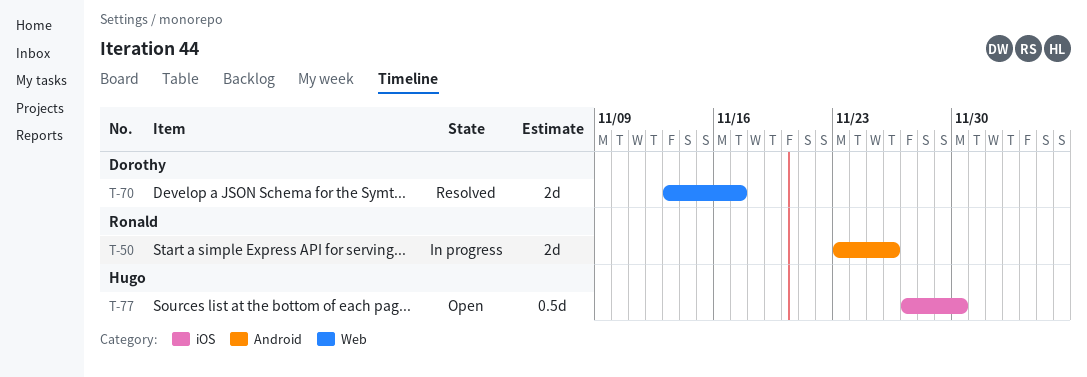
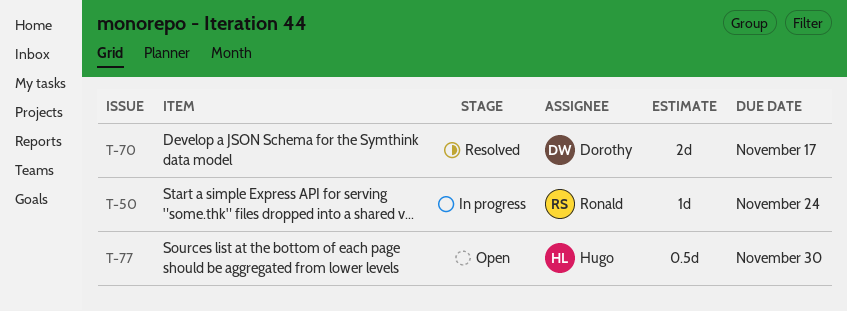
T-50, estimate: 2d -> 1d
T-50, due: Nov 26 -> Nov 24

